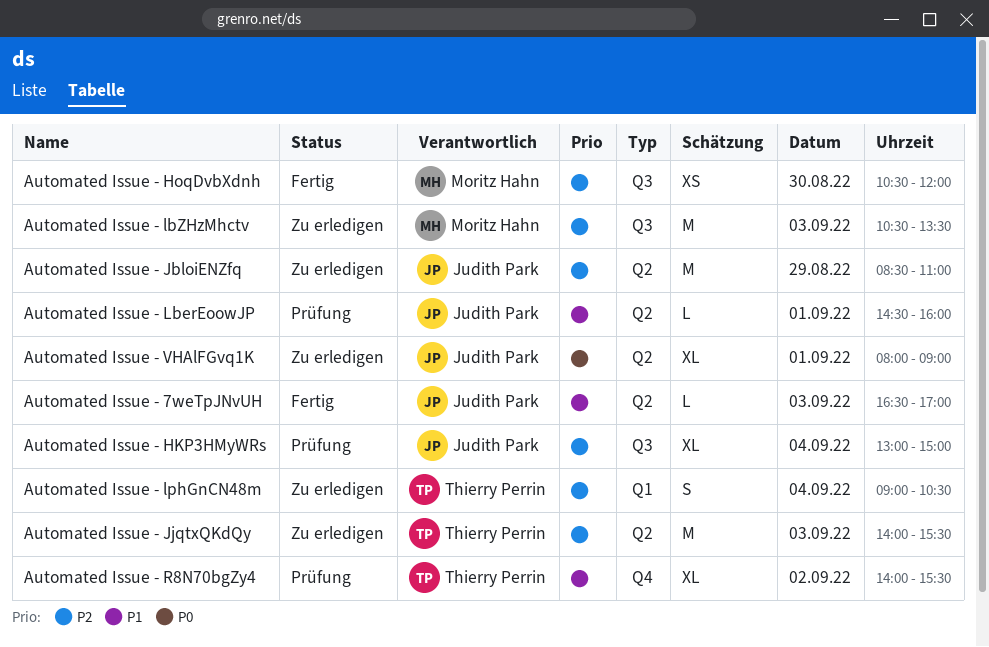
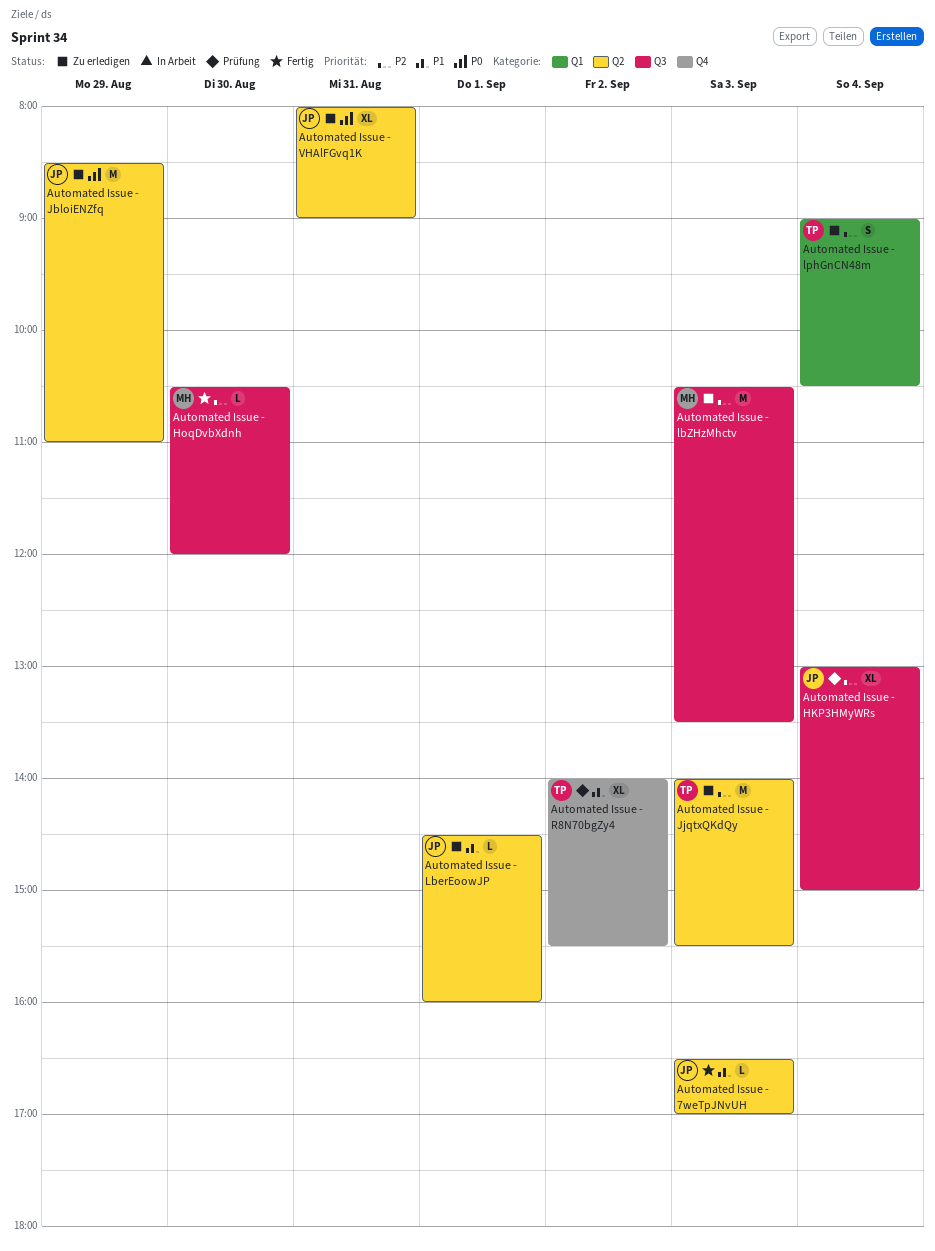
Automated Issue - HoqDvbXdnh, estimate: XS -> L
Automated Issue - JbloiENZfq, priority: P2 -> P0
Automated Issue - LberEoowJP, status: Prüfung -> Zu erledigen
Automated Issue - VHAlFGvq1K, day: Sep 1 -> Aug 31

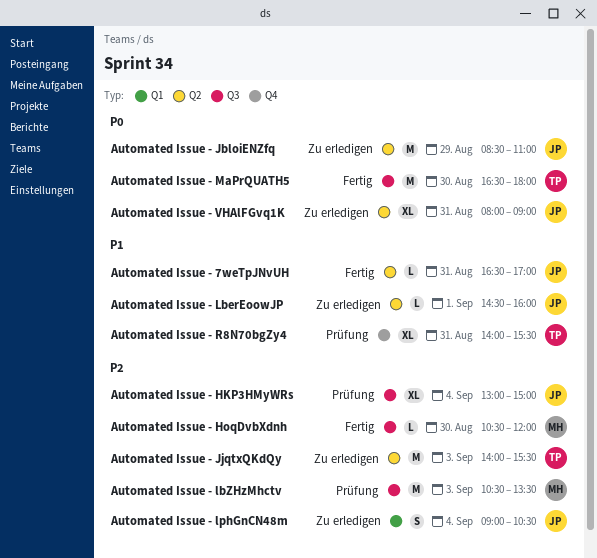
Automated Issue - 7weTpJNvUH, day: Sep 3 -> Aug 31
Automated Issue - lbZHzMhctv, status: Zu erledigen -> Prüfung
Automated Issue - lphGnCN48m, owner: TP -> JP
Automated Issue - MaPrQUATH5: none -> present
Automated Issue - R8N70bgZy4, day: Sep 2 -> Aug 31

